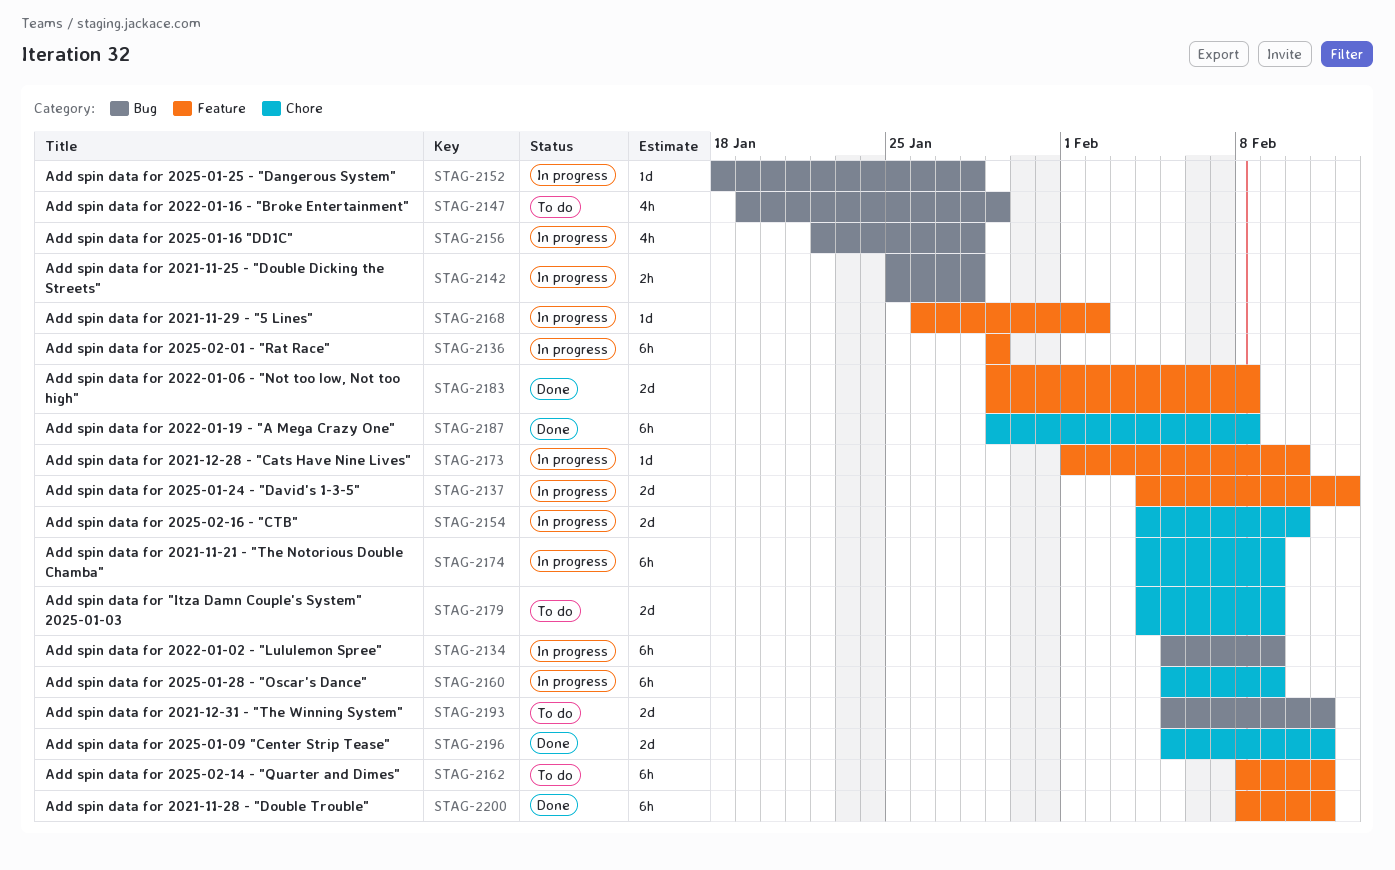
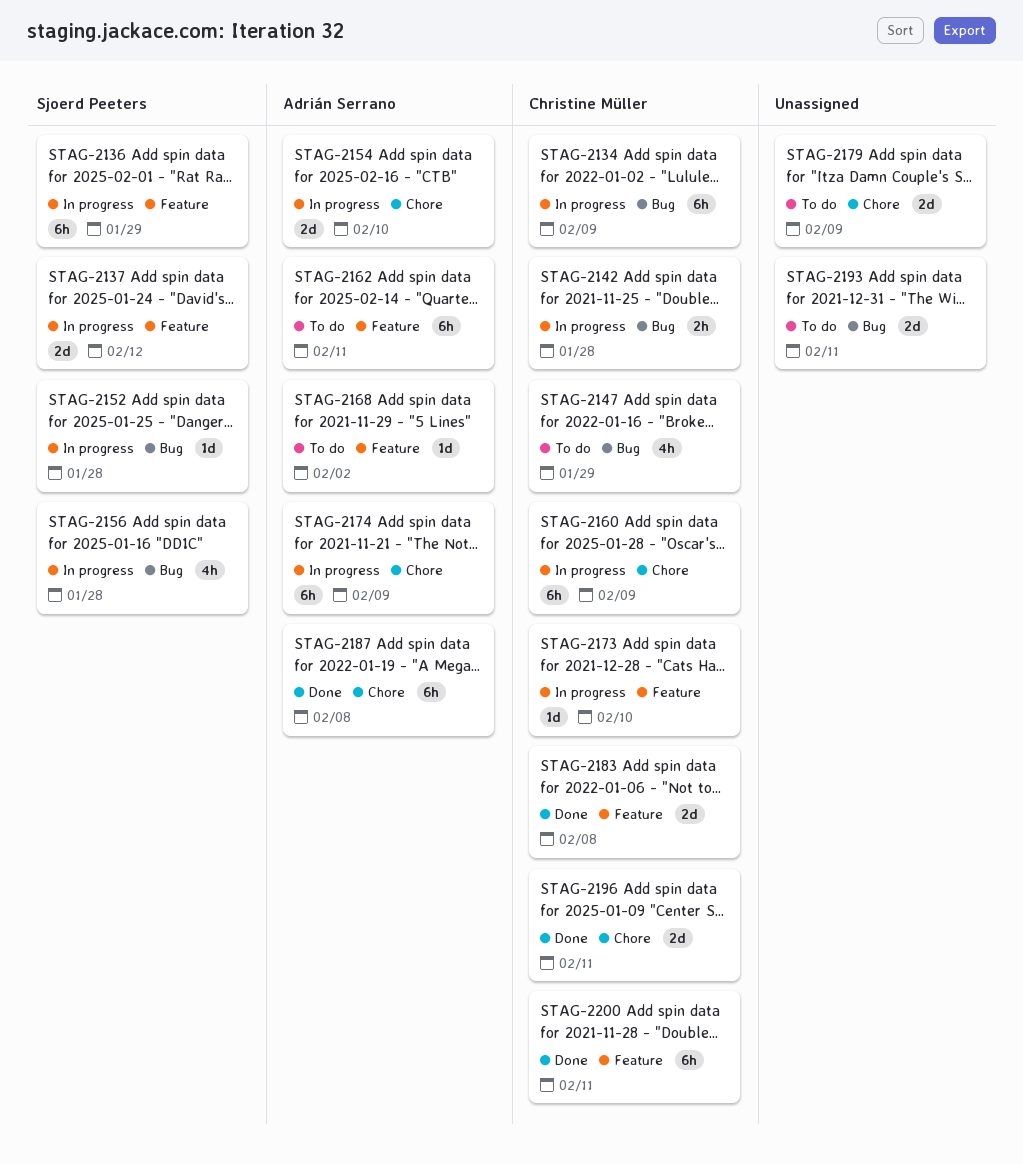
STAG-2168, status: In progress -> To do

